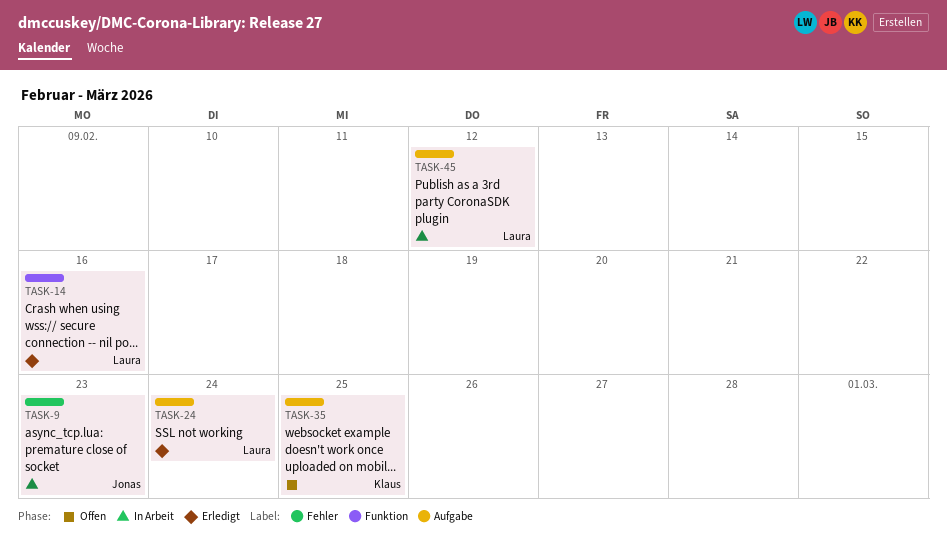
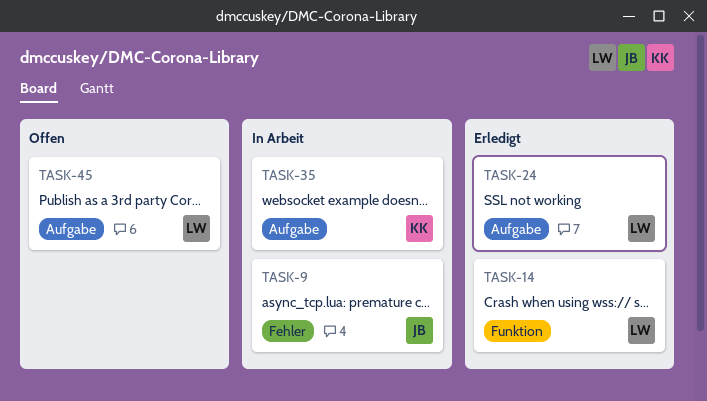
TASK-35, status: Offen -> In Arbeit
TASK-45, status: In Arbeit -> Offen

